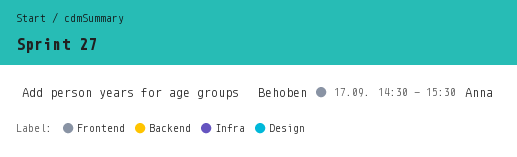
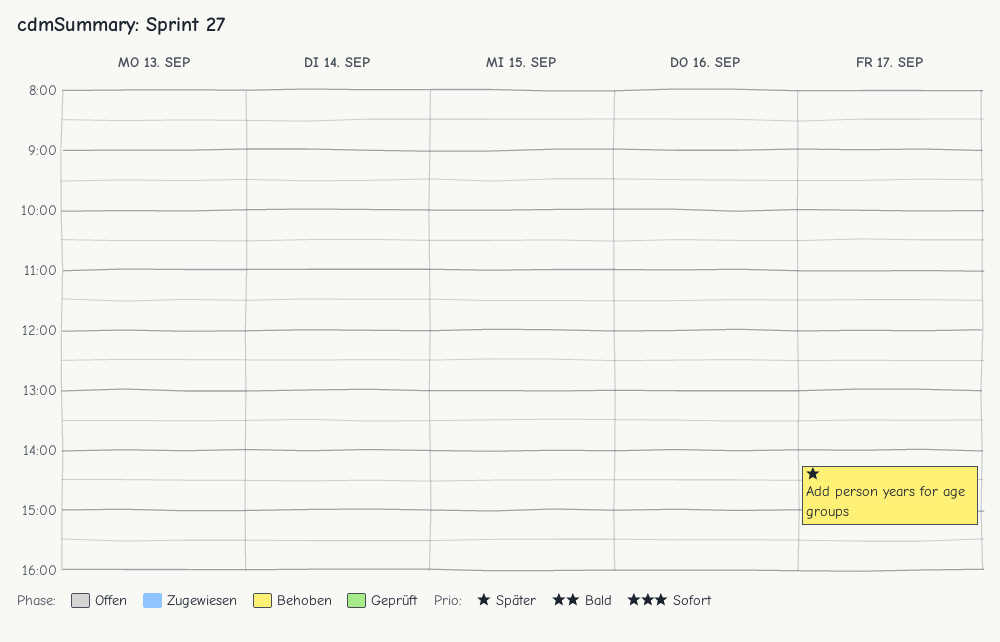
Add person years for age groups, begins: 14:30 -> 14:15
Add person years for age groups, ends: 15:30 -> 15:15

